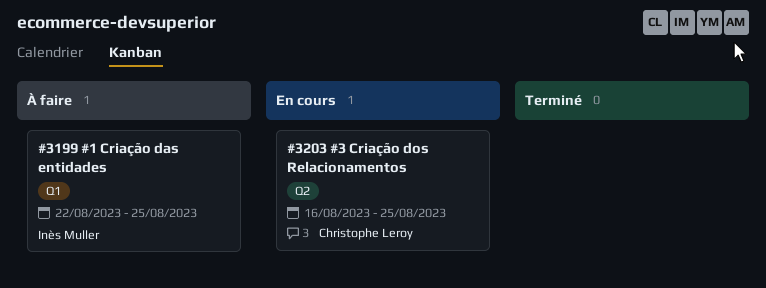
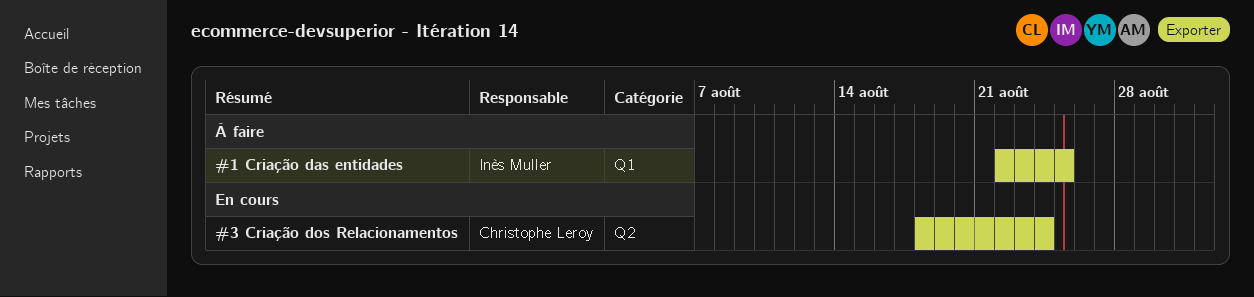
#3 Criação dos Relacionamentos, start: Aug 16 -> Aug 18
#3 Criação dos Relacionamentos, due: Aug 25 -> Aug 24

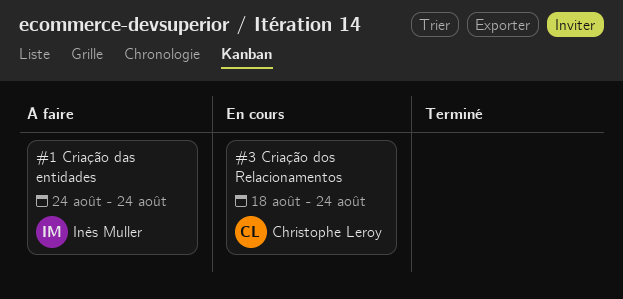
#1 Criação das entidades, start: Aug 22 -> Aug 24
#1 Criação das entidades, due: Aug 25 -> Aug 24

